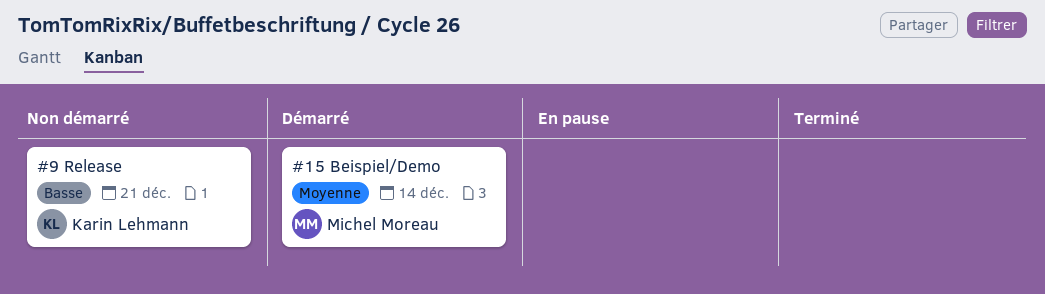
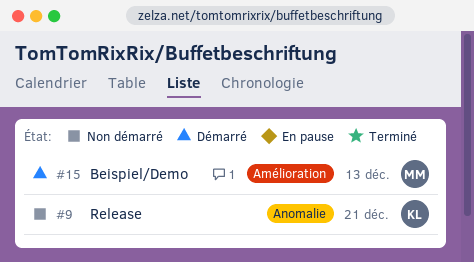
#15, due: Dec 14 -> Dec 13

